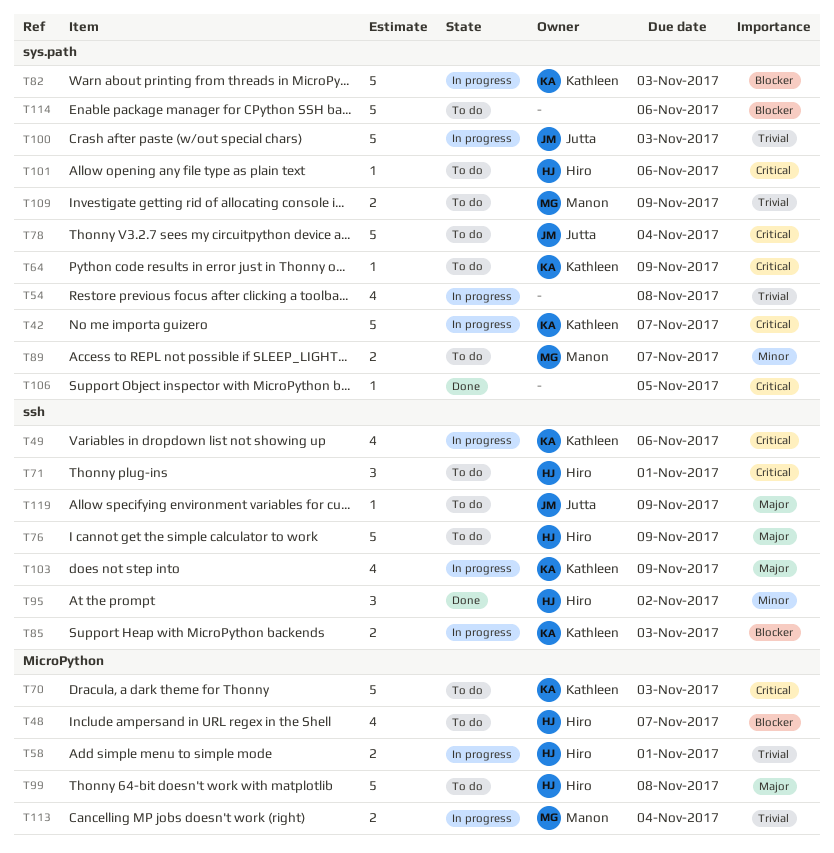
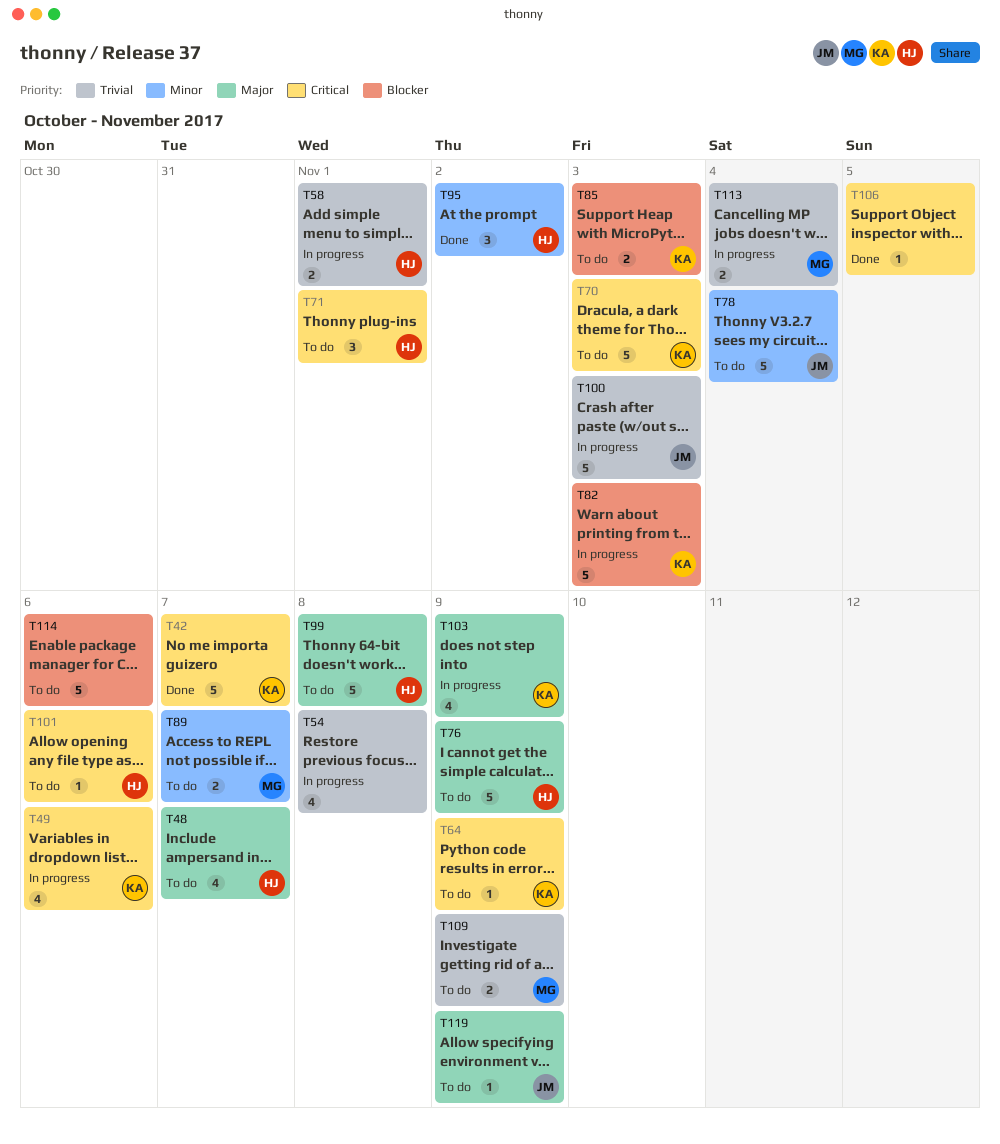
T42, status: In progress -> Done
T48, priority: Blocker -> Major
T78, priority: Critical -> Minor
T85, status: In progress -> To do

